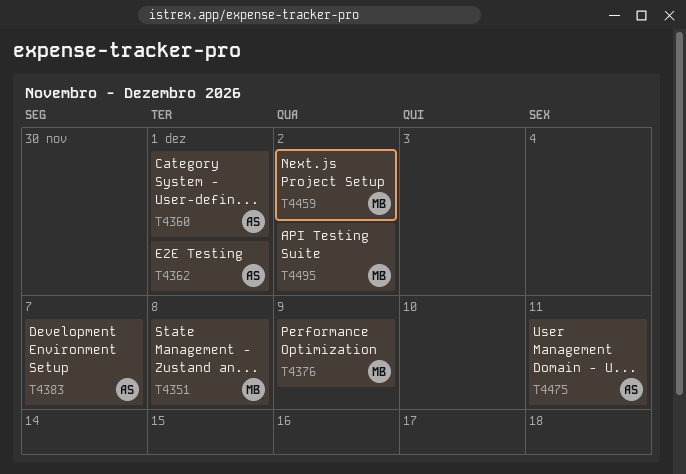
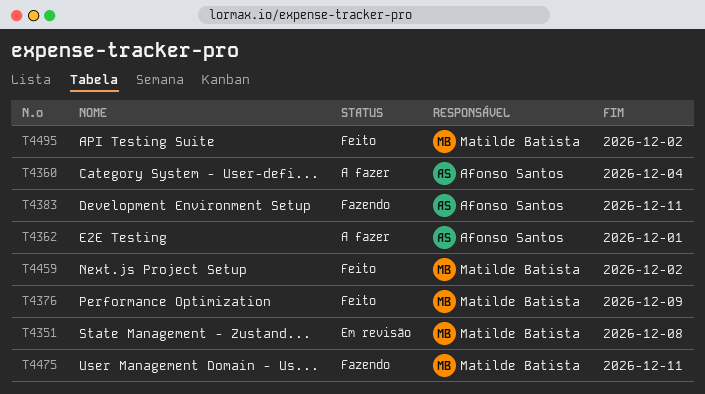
T4360, due: Dec 1 -> Dec 4
T4383, due: Dec 7 -> Dec 11
T4475, owner: Afonso Santos -> Matilde Batista

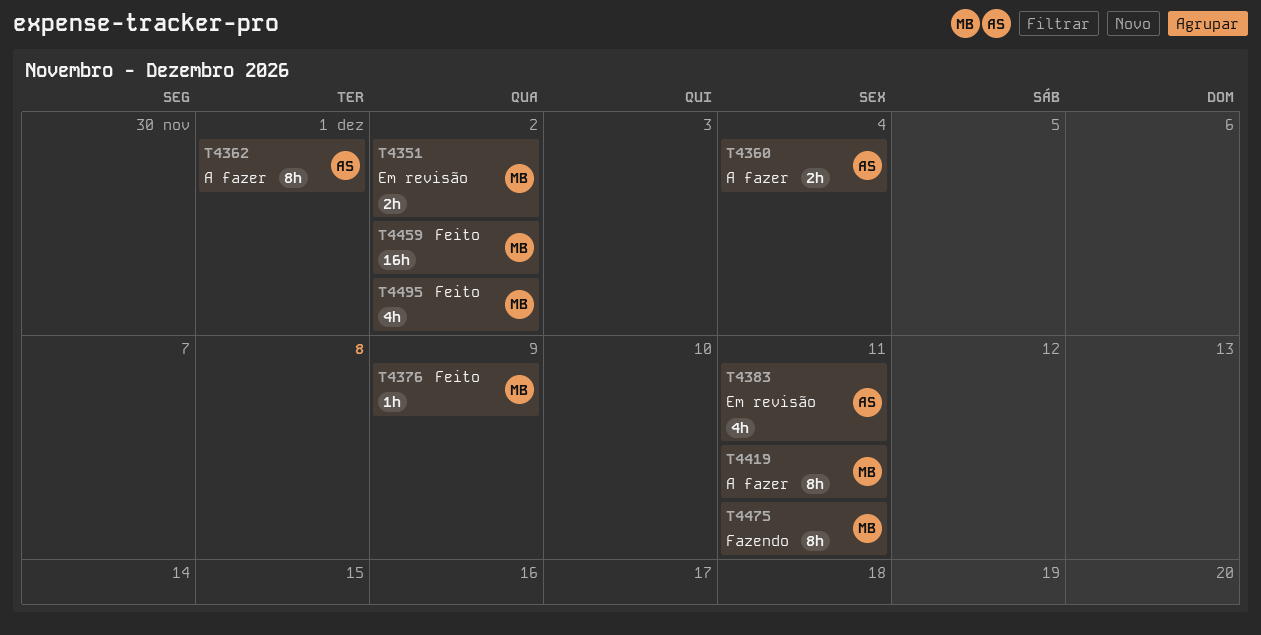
T4351, due: Dec 8 -> Dec 2
T4383, status: Fazendo -> Em revisão
T4419: none -> present

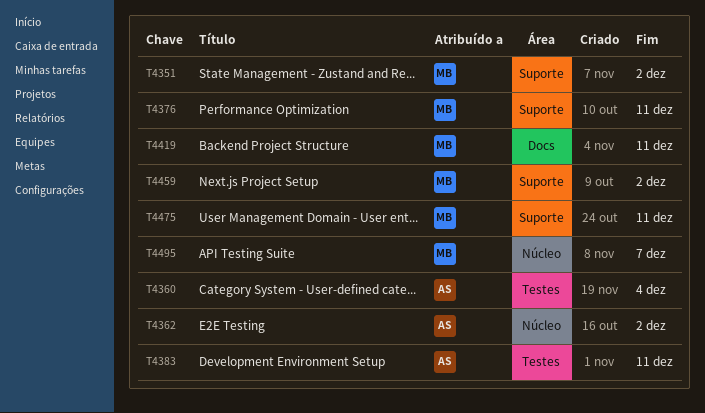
T4362, due: Dec 1 -> Dec 2
T4376, due: Dec 9 -> Dec 11
T4495, due: Dec 2 -> Dec 7

